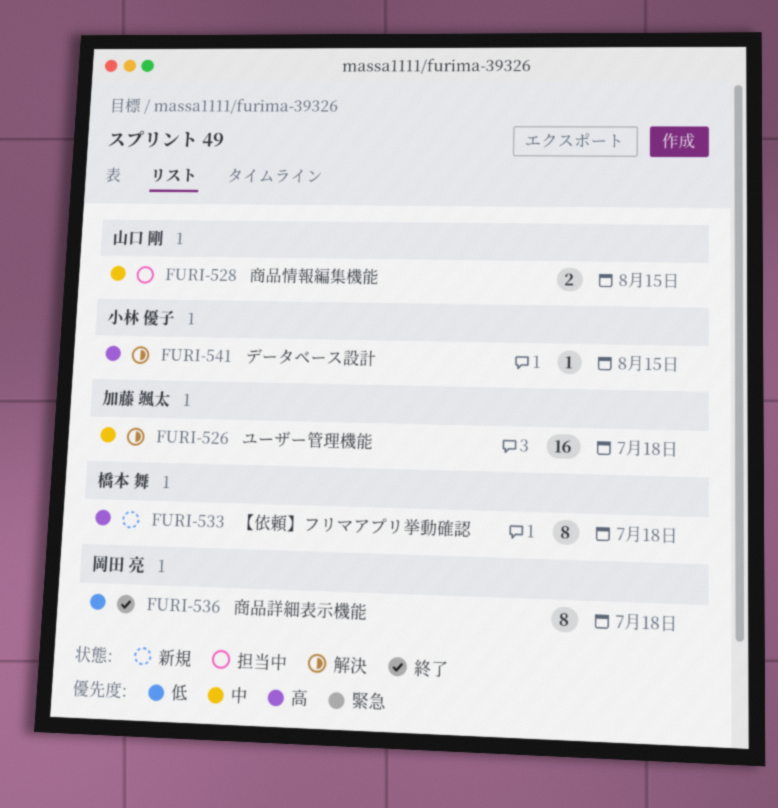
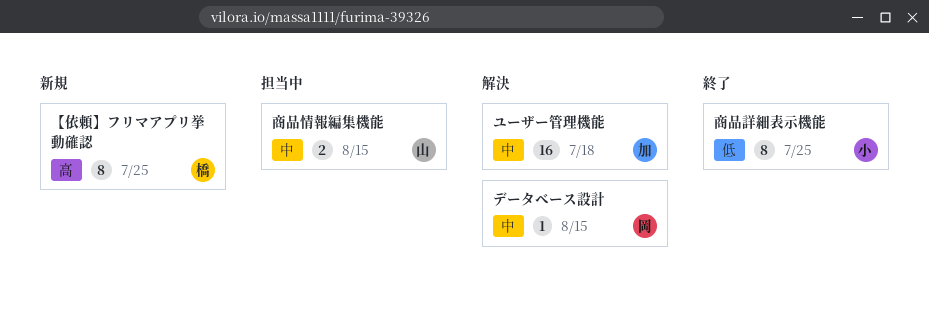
【依頼】フリマアプリ挙動確認, due: Jul 18 -> Jul 25
データベース設計, owner: 小林 優子 -> 岡田 亮
データベース設計, priority: 高 -> 中
商品詳細表示機能, owner: 岡田 亮 -> 小林 優子
商品詳細表示機能, due: Jul 18 -> Jul 25

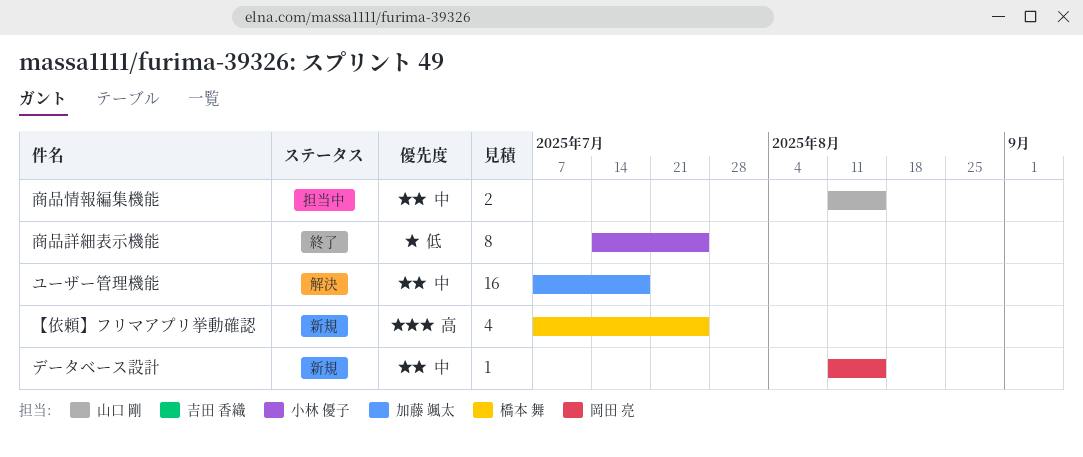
【依頼】フリマアプリ挙動確認, estimate: 8 -> 4
データベース設計, status: 解決 -> 新規

